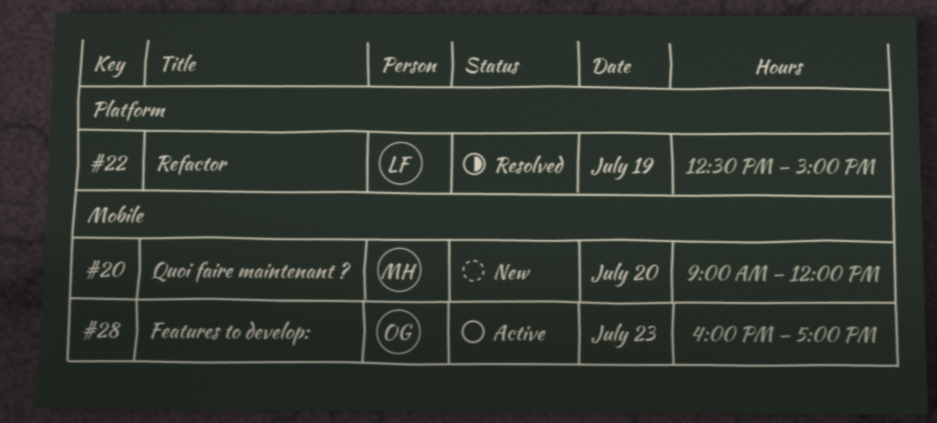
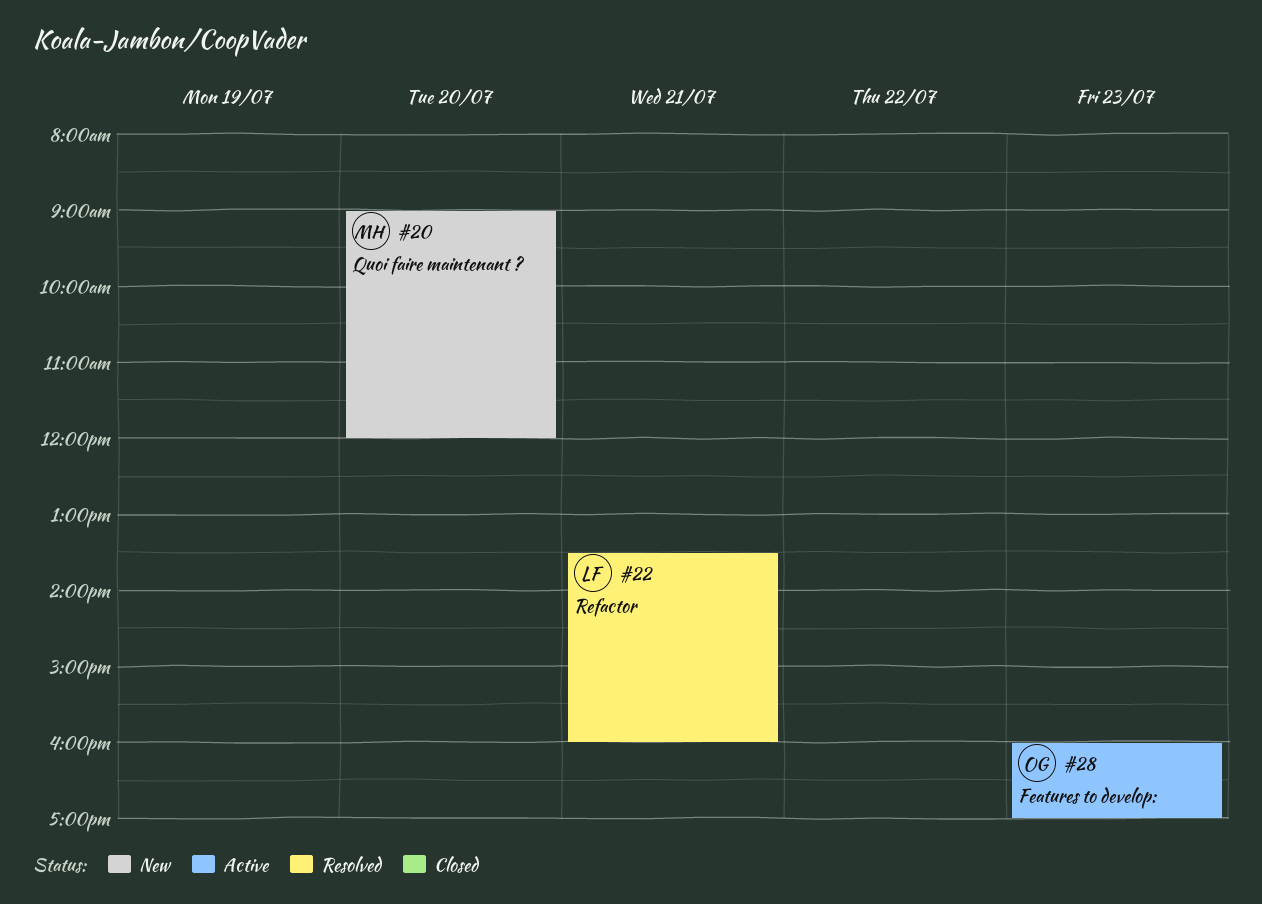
#22, day: Jul 19 -> Jul 21
#22, begins: 12:30 -> 13:30
#22, ends: 15:00 -> 16:00

